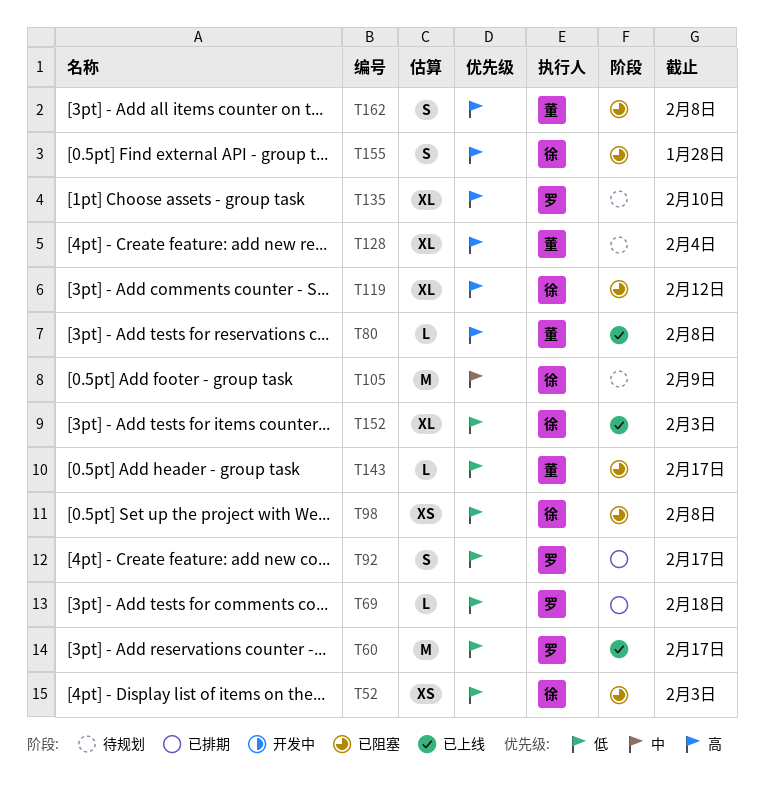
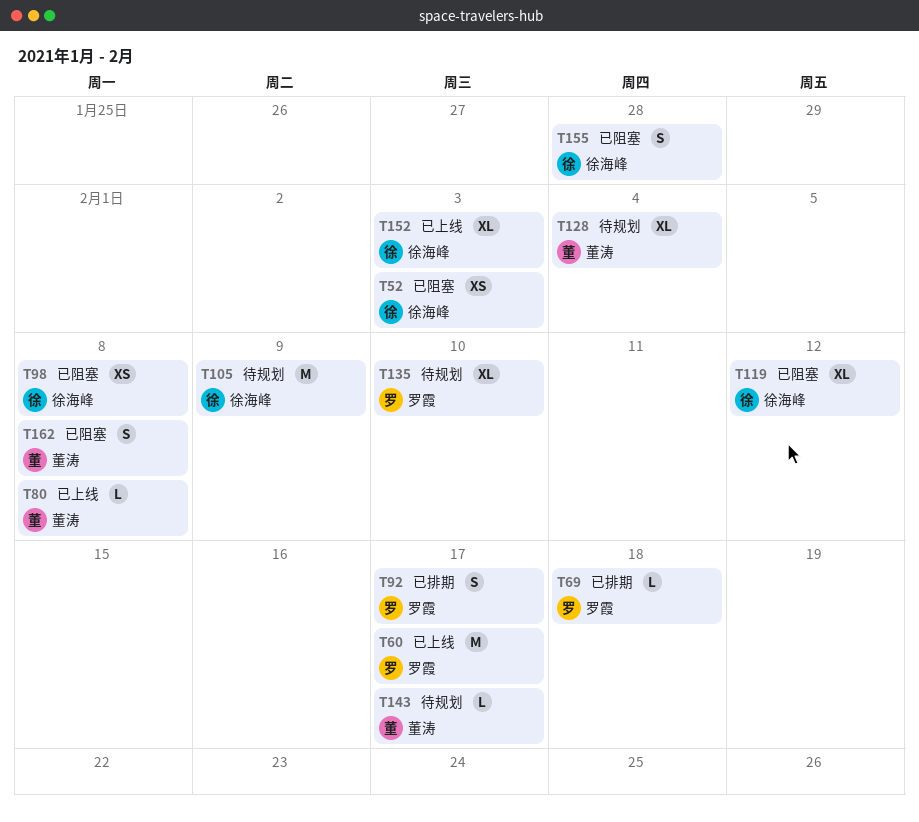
T143, status: 已阻塞 -> 待规划

